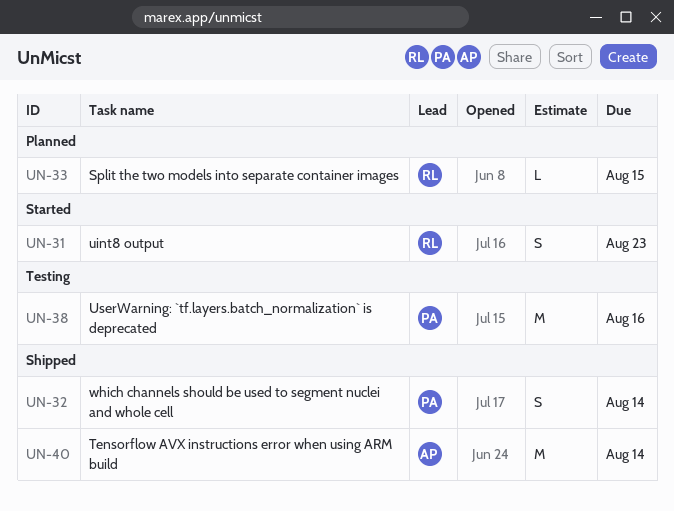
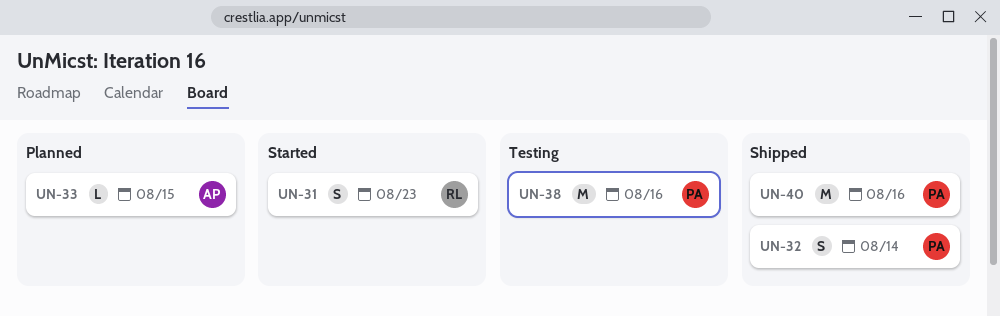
UN-33, owner: RL -> AP
UN-40, owner: AP -> PA
UN-40, due: Aug 14 -> Aug 16

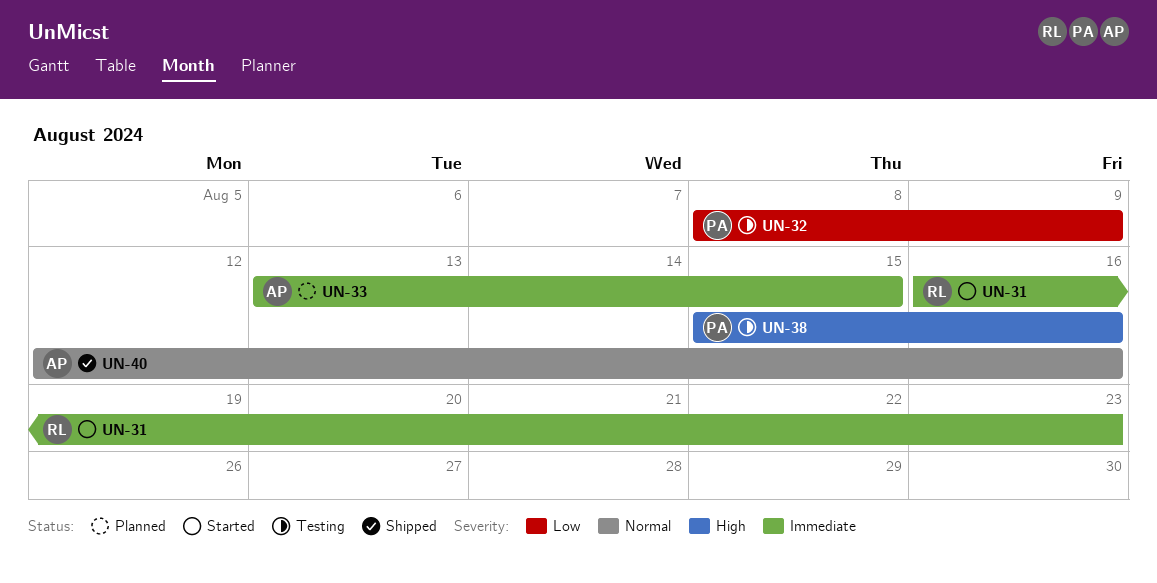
UN-32, status: Shipped -> Testing
UN-32, due: Aug 14 -> Aug 9
UN-40, owner: PA -> AP

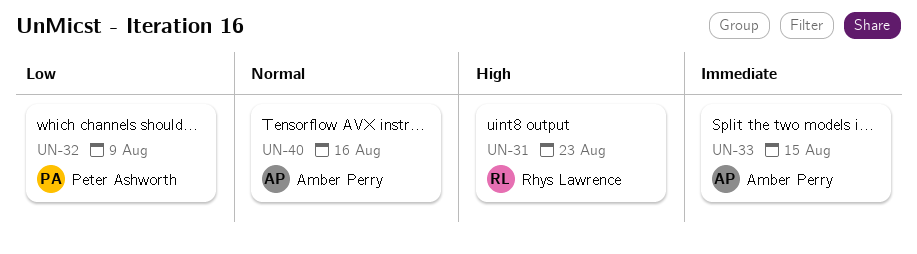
UN-31, priority: Immediate -> High
UN-38: present -> none

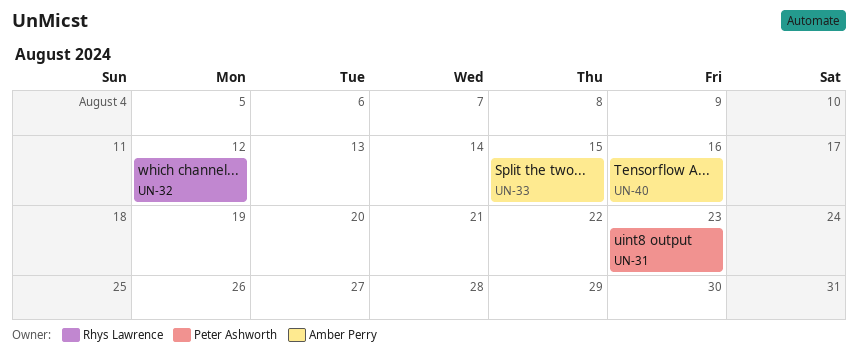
UN-31, owner: Rhys Lawrence -> Peter Ashworth
UN-32, owner: Peter Ashworth -> Rhys Lawrence
UN-32, due: Aug 9 -> Aug 12

